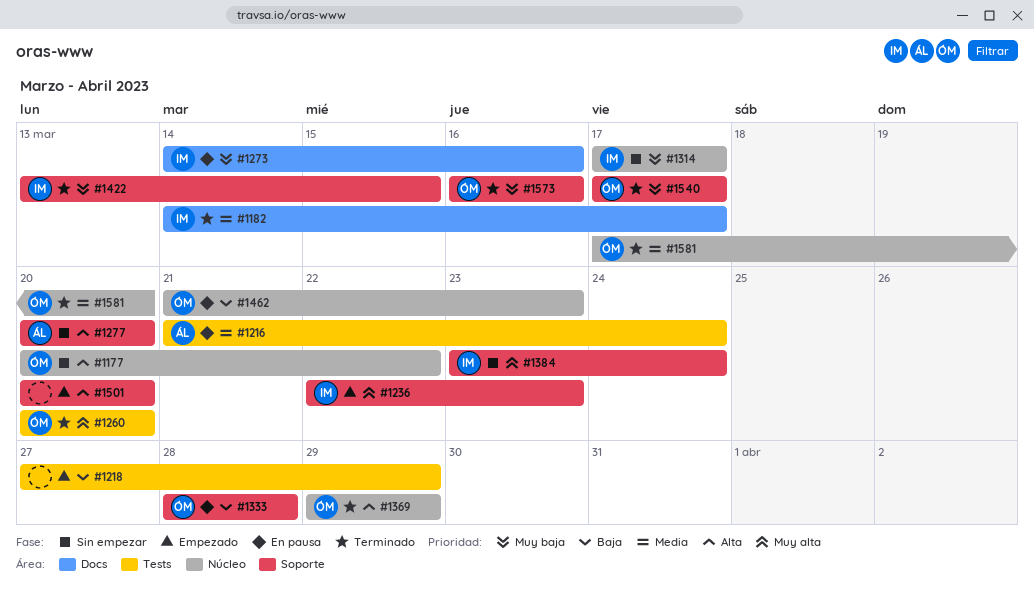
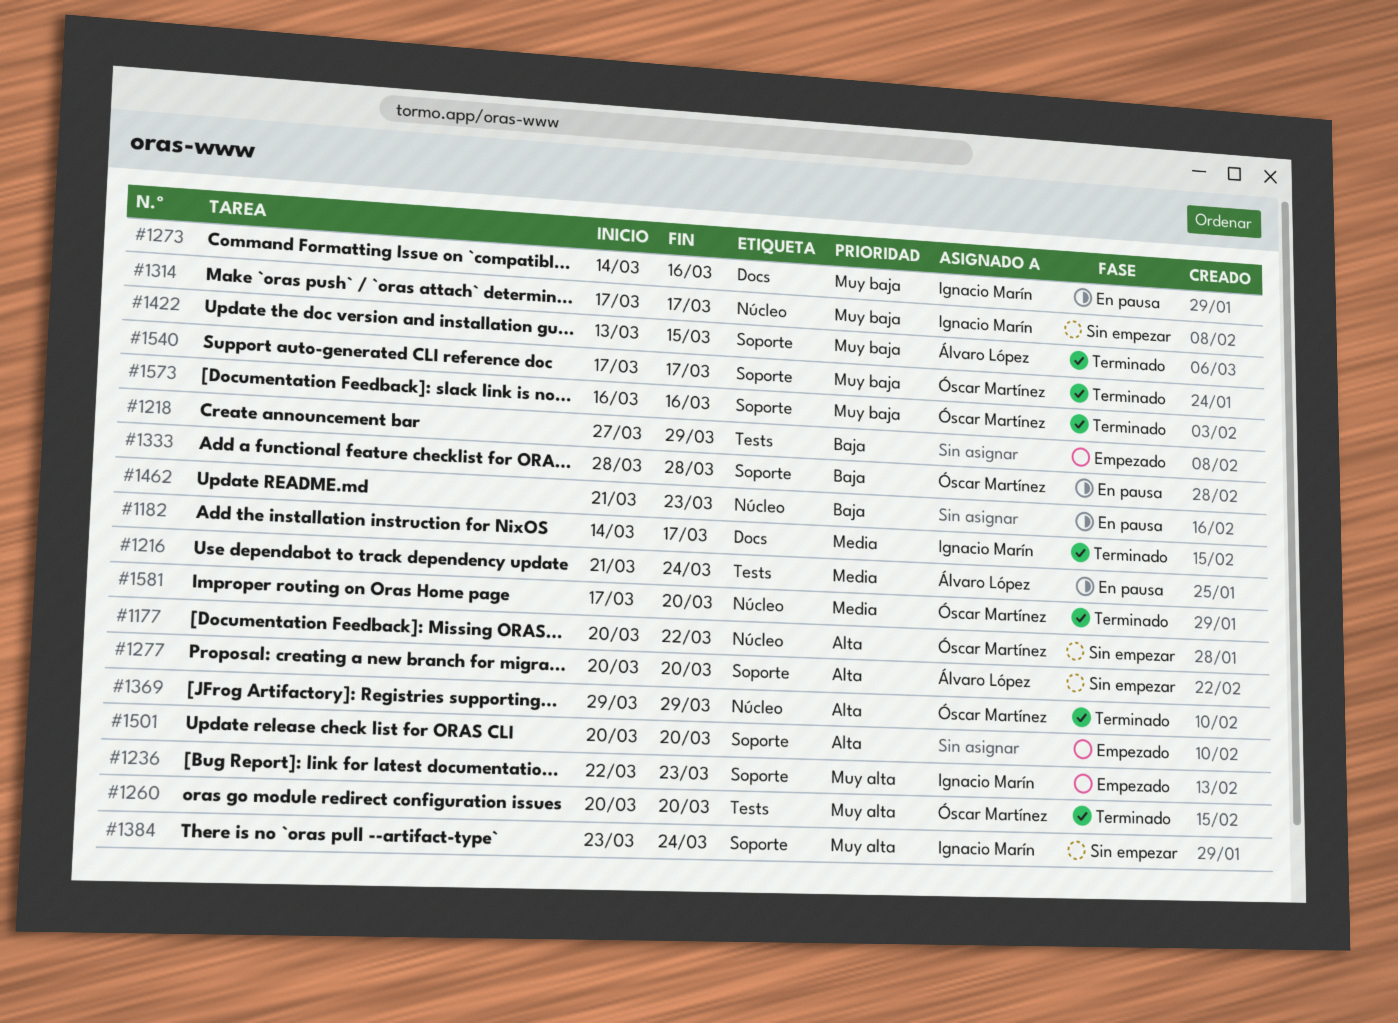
#1422, owner: Ignacio Marín -> Álvaro López
#1462, owner: Óscar Martínez -> none

